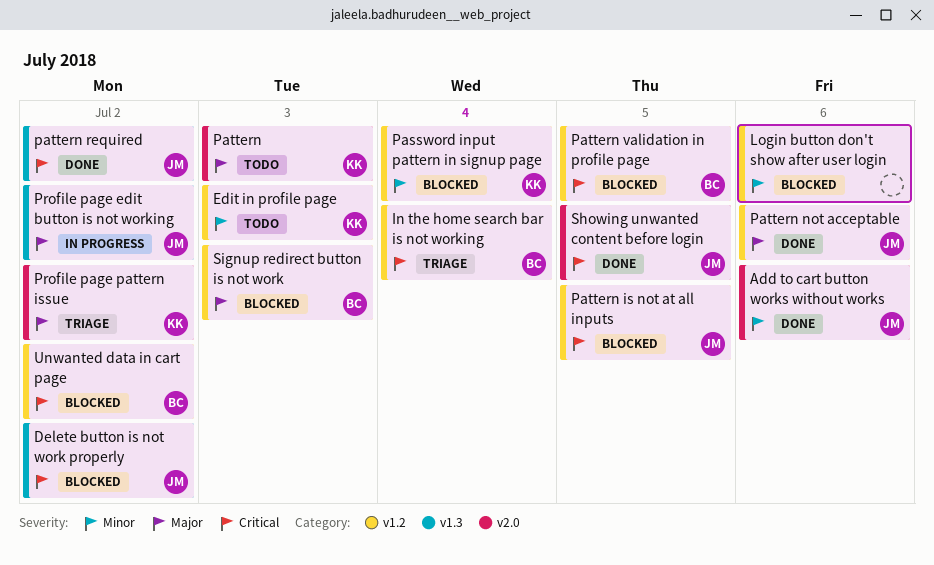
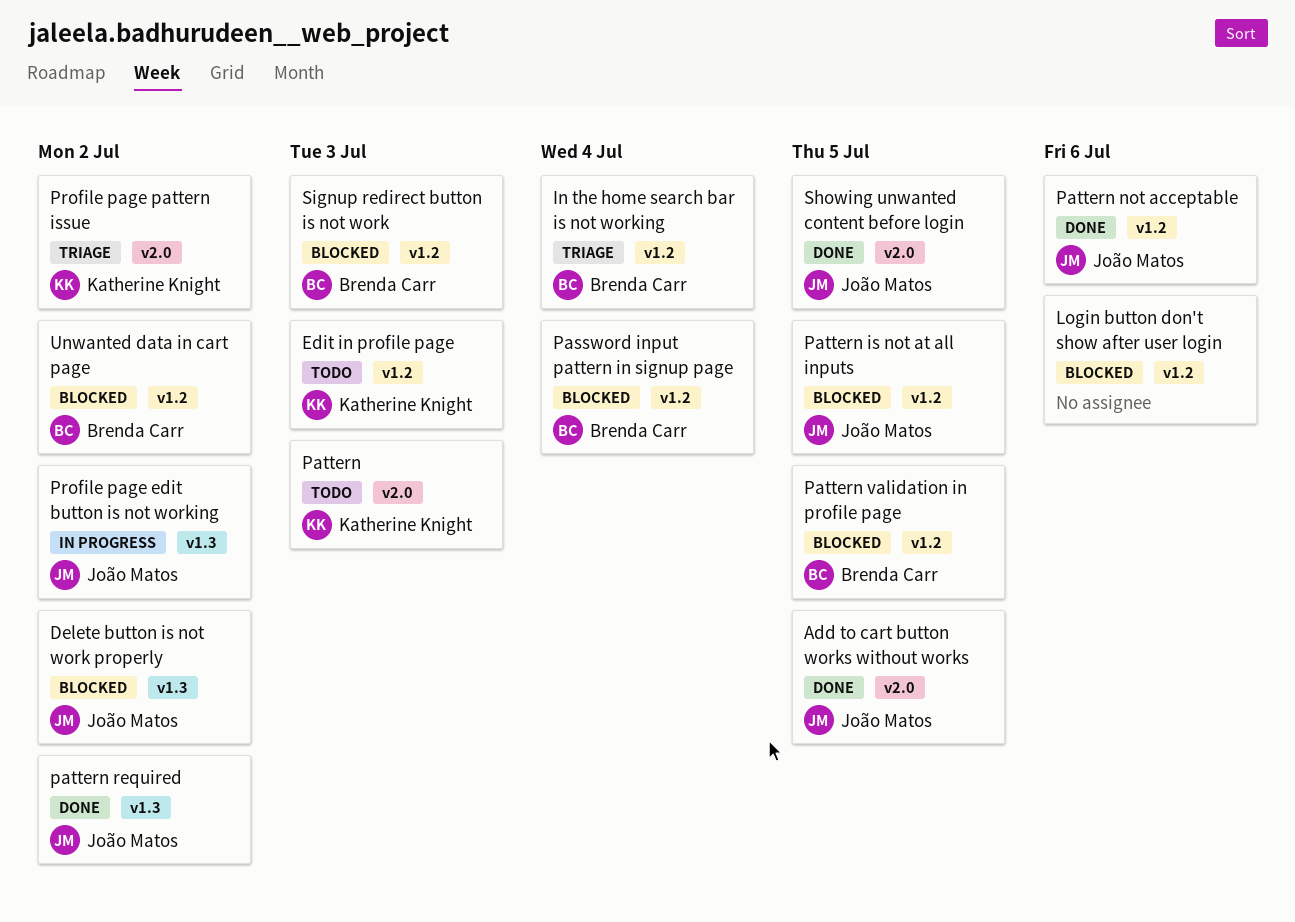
Add to cart button works without works, due: Jul 6 -> Jul 5
Password input pattern in signup page, owner: Katherine Knight -> Brenda Carr

